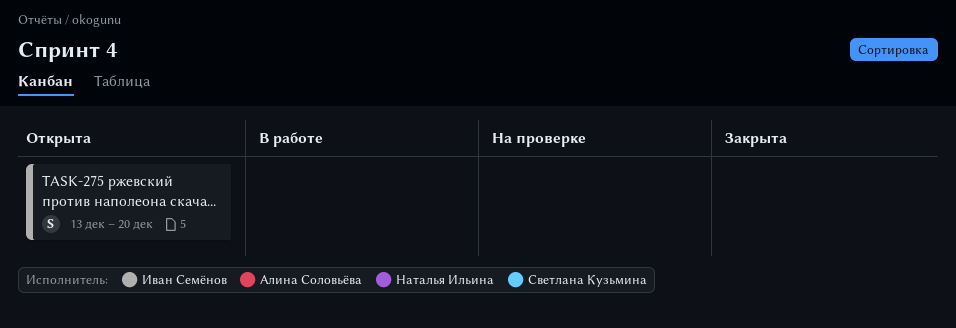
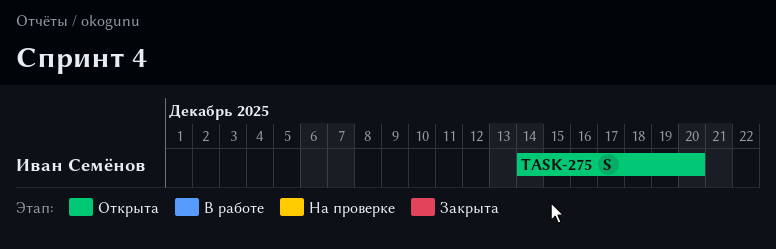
TASK-275, start: Dec 13 -> Dec 14

